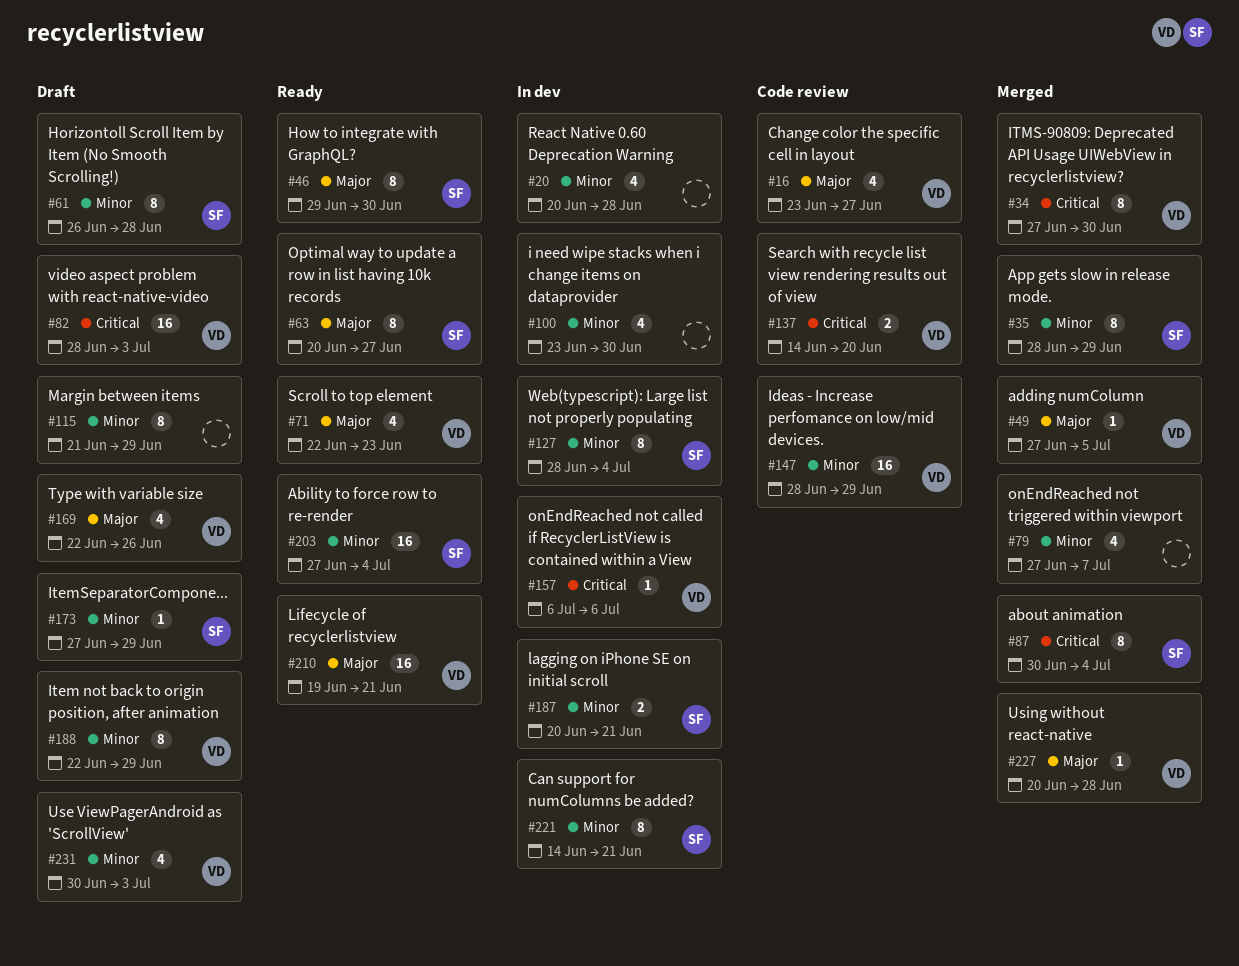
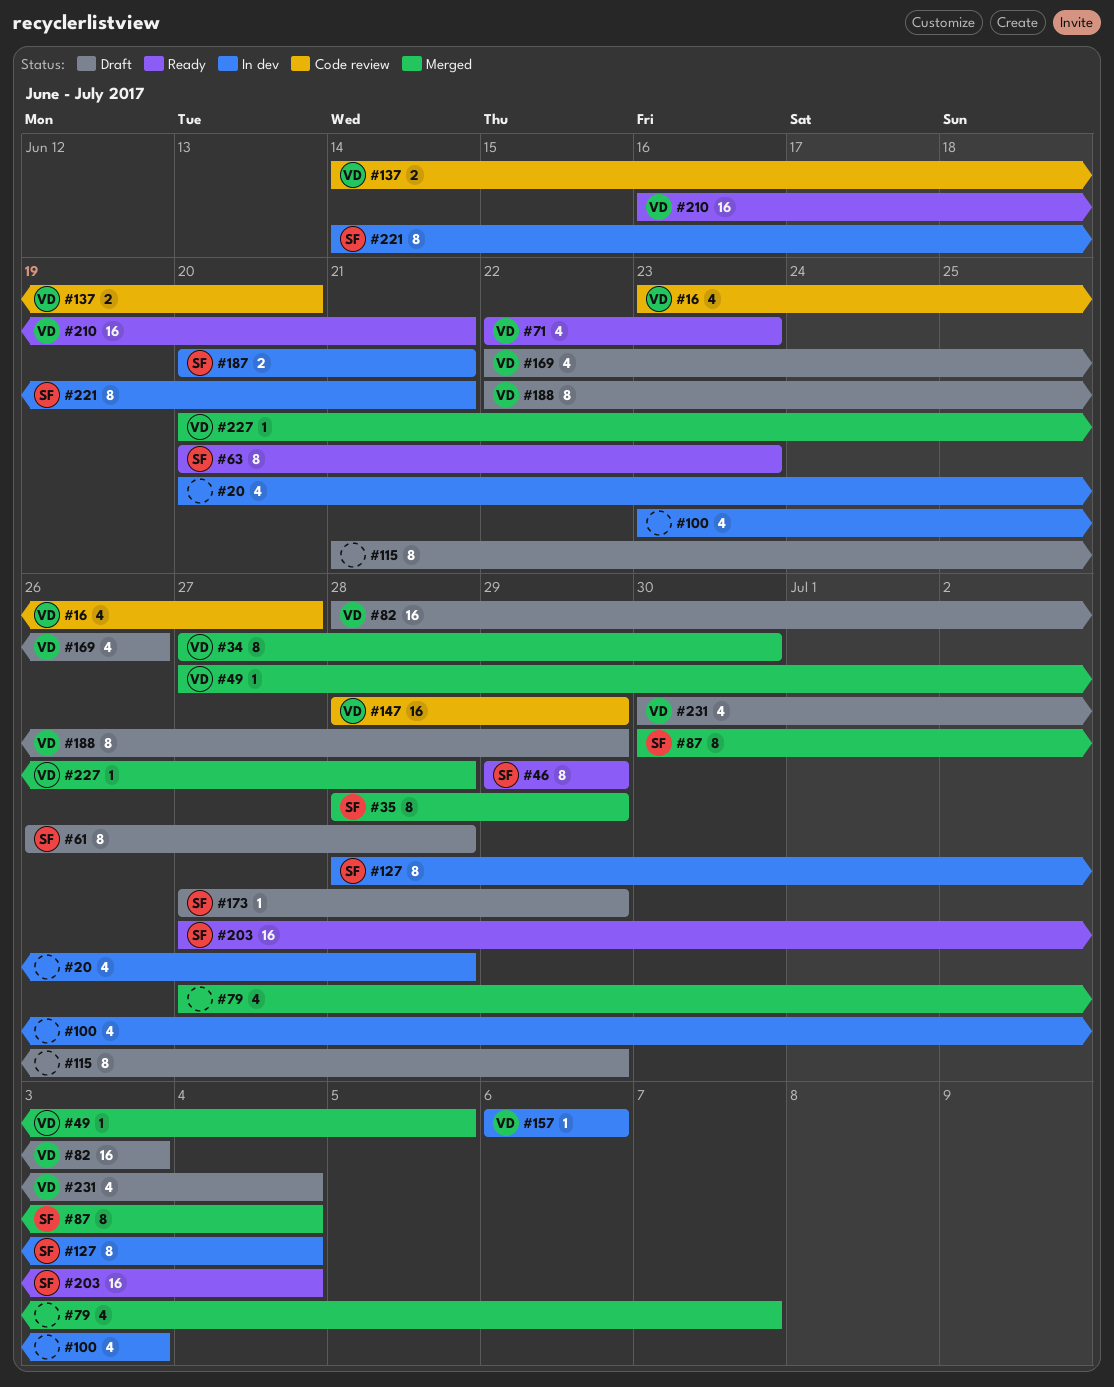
#46, due: Jun 30 -> Jun 29
#63, due: Jun 27 -> Jun 23
#100, due: Jun 30 -> Jul 3
#210, start: Jun 19 -> Jun 16
#231, due: Jul 3 -> Jul 4

